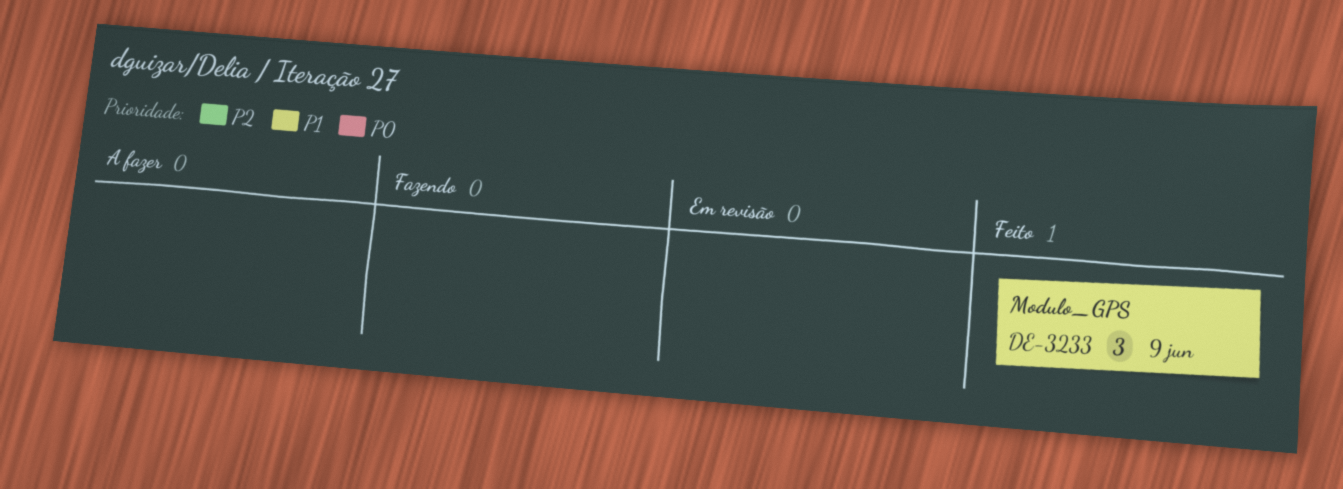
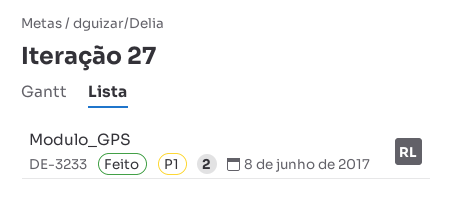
DE-3233, estimate: 3 -> 2
DE-3233, due: Jun 9 -> Jun 8

